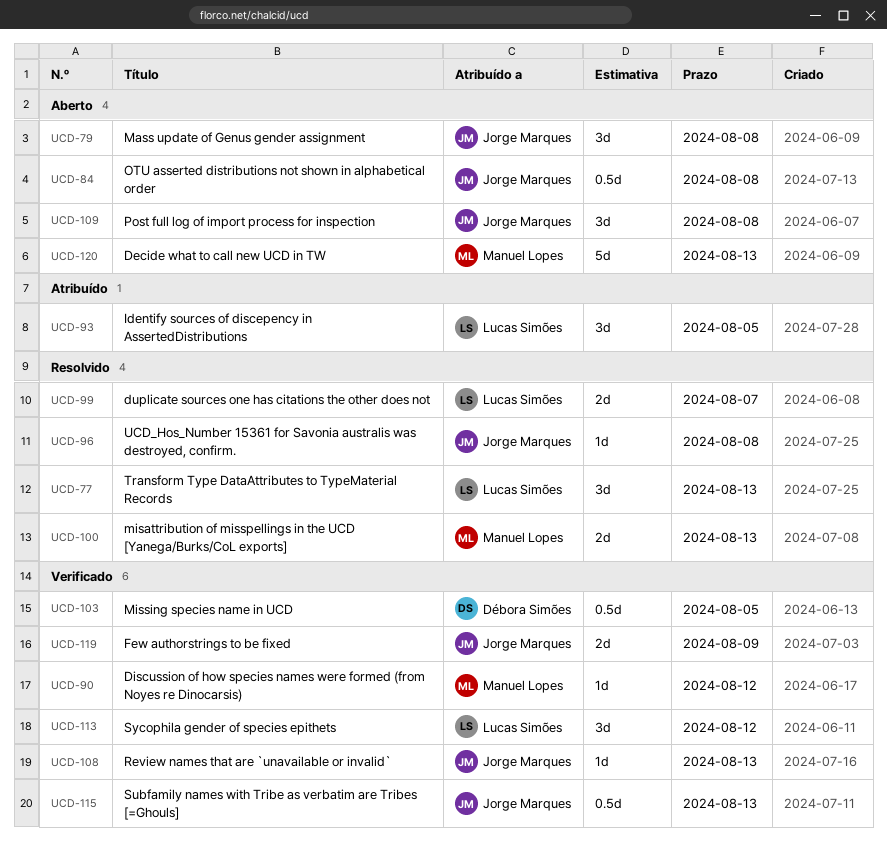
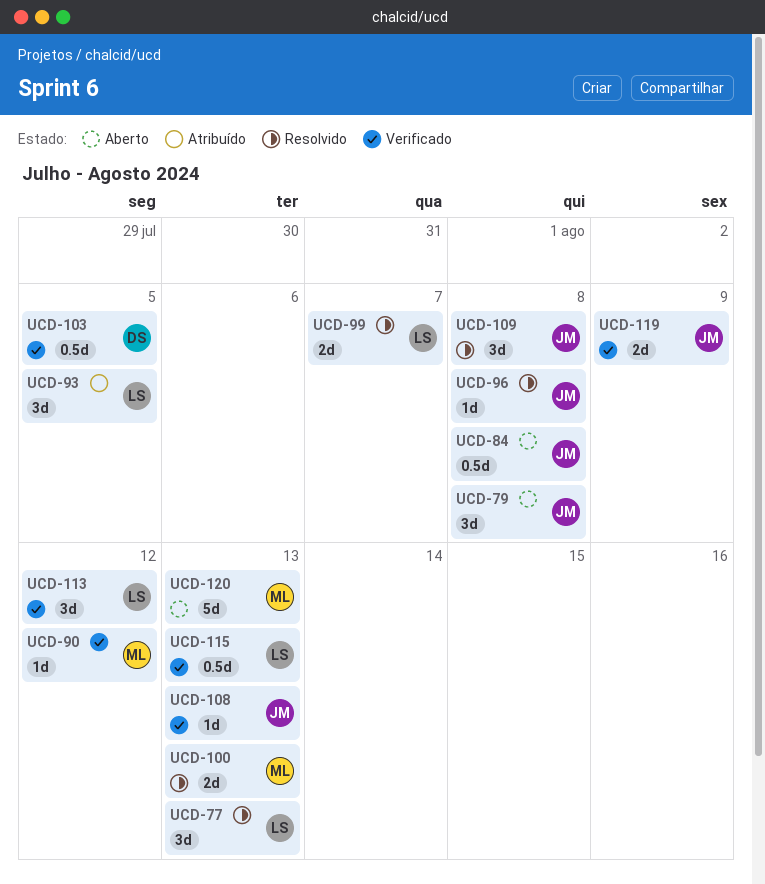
UCD-109, status: Aberto -> Resolvido
UCD-115, owner: Jorge Marques -> Lucas Simões

